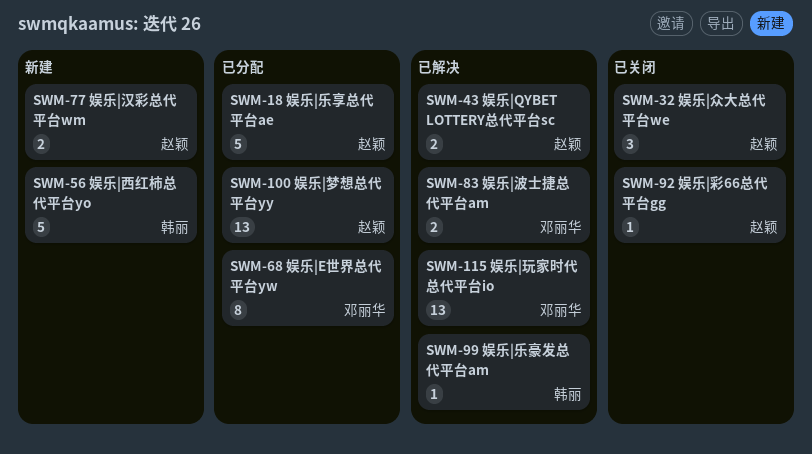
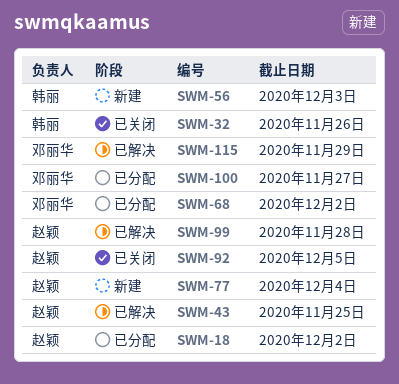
SWM-32, owner: 赵颖 -> 韩丽
SWM-83: present -> none
SWM-99, owner: 韩丽 -> 赵颖
SWM-100, owner: 赵颖 -> 邓丽华

